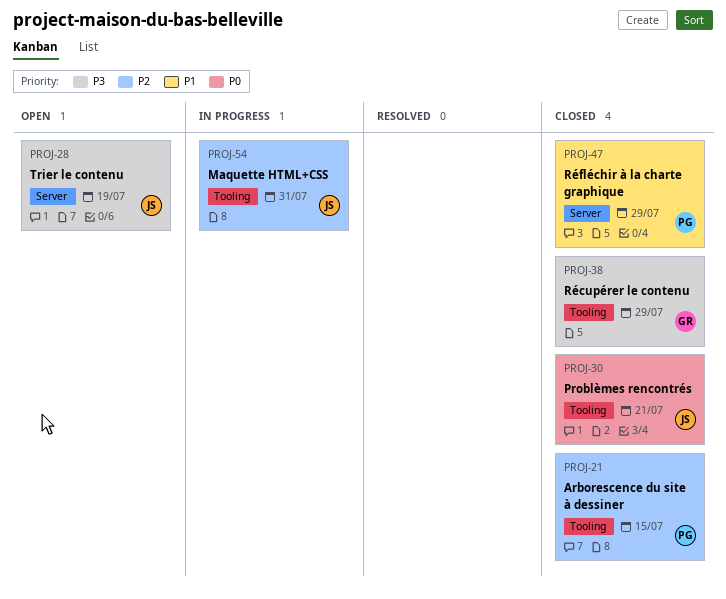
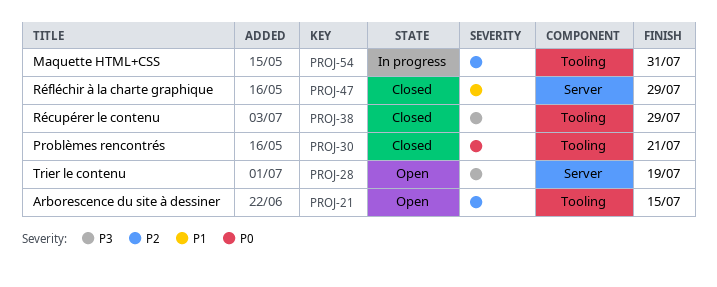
PROJ-21, status: Closed -> Open

